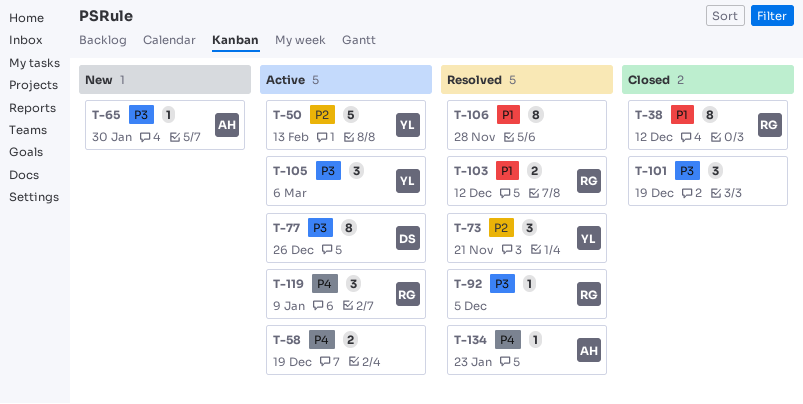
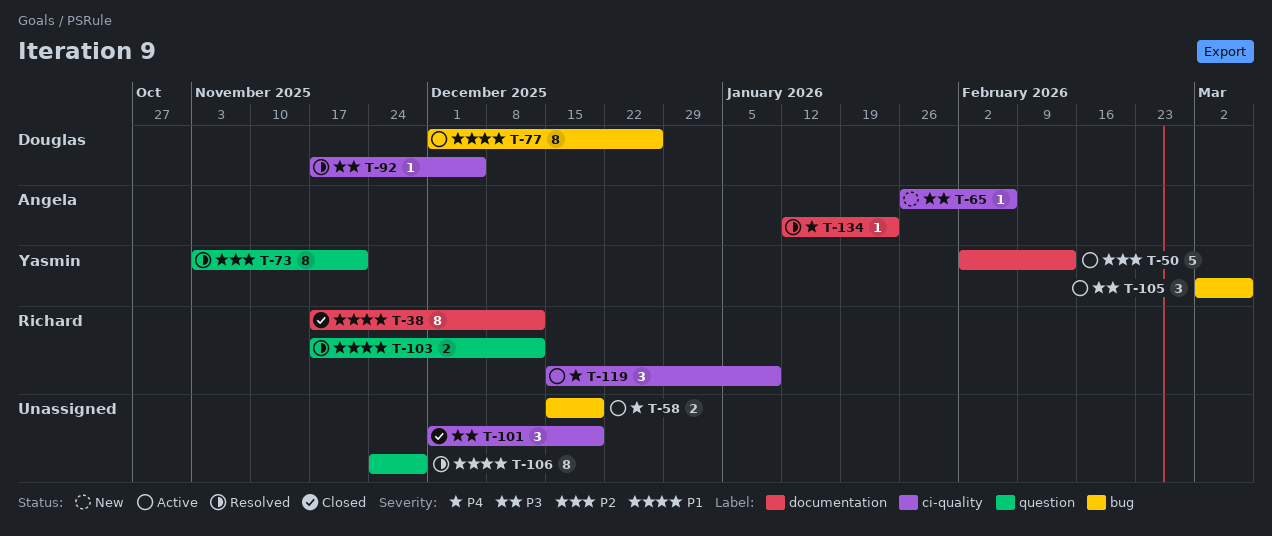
T-65, due: Jan 30 -> Feb 6
T-73, estimate: 3 -> 8
T-77, priority: P3 -> P1
T-92, owner: Richard -> Douglas

